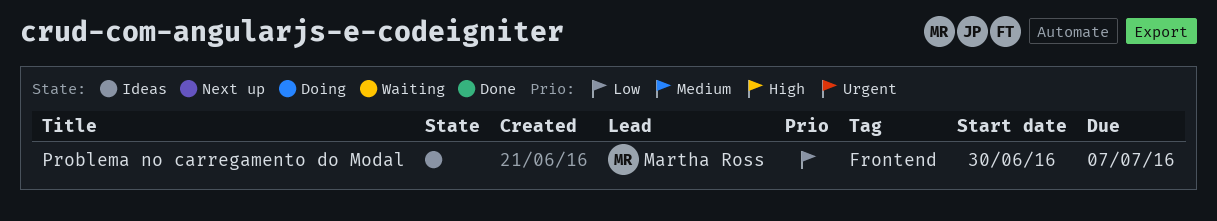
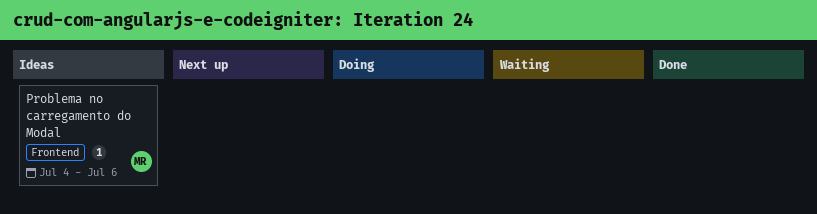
Problema no carregamento do Modal, start: Jun 30 -> Jul 4
Problema no carregamento do Modal, due: Jul 7 -> Jul 6

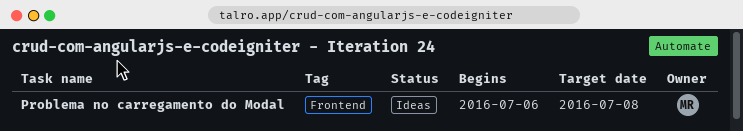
Problema no carregamento do Modal, start: Jul 4 -> Jul 6
Problema no carregamento do Modal, due: Jul 6 -> Jul 8

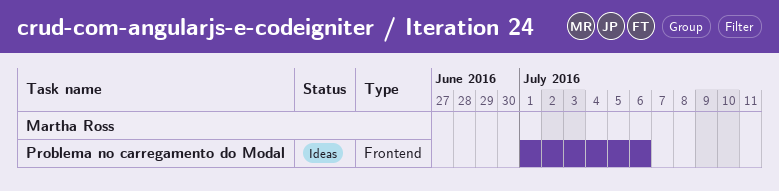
Problema no carregamento do Modal, start: Jul 6 -> Jul 1
Problema no carregamento do Modal, due: Jul 8 -> Jul 6

